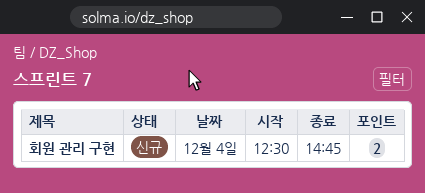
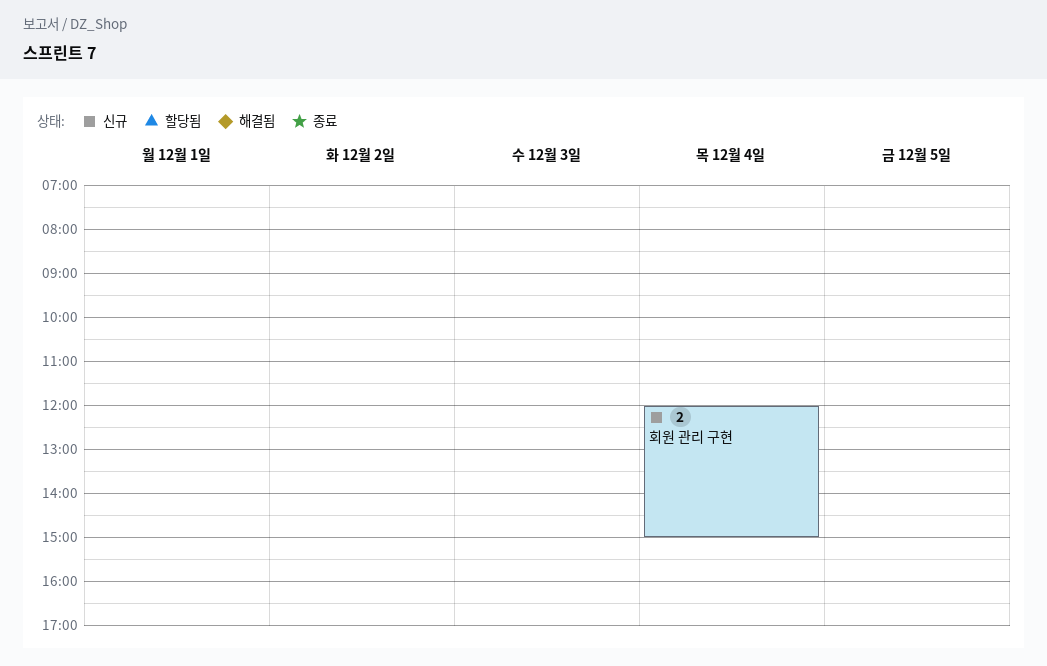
회원 관리 구현, begins: 12:30 -> 12:00
회원 관리 구현, ends: 14:45 -> 15:00

